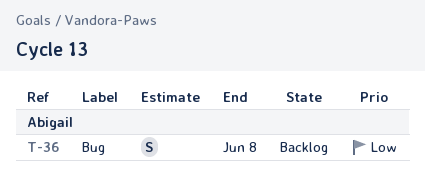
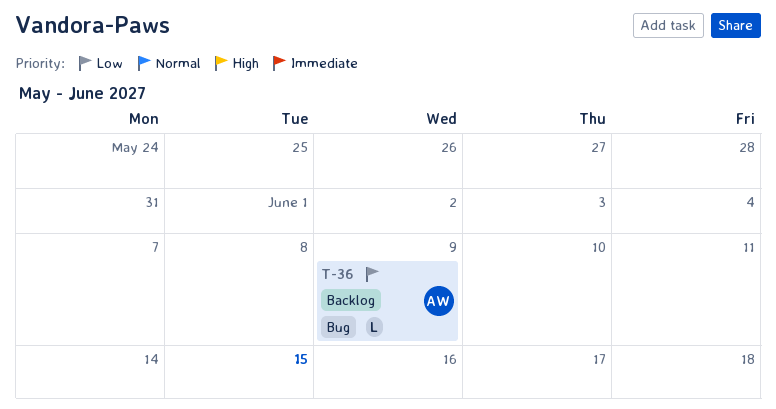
T-36, estimate: S -> L
T-36, due: Jun 8 -> Jun 9

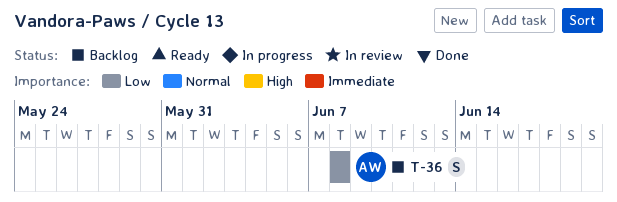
T-36, estimate: L -> S
T-36, due: Jun 9 -> Jun 8

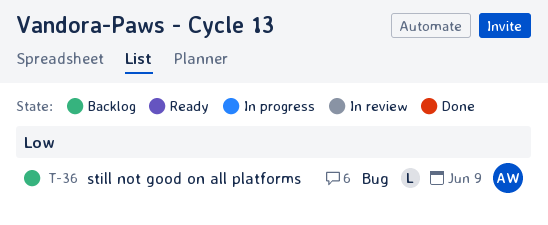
T-36, estimate: S -> L
T-36, due: Jun 8 -> Jun 9

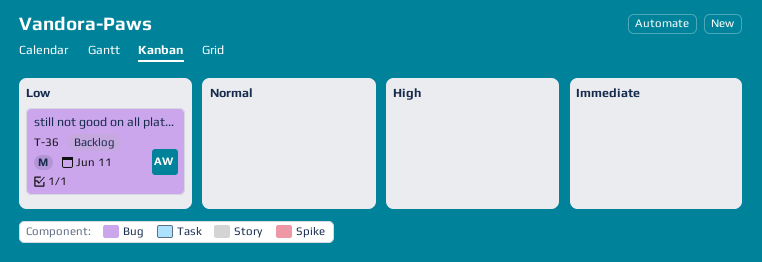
T-36, estimate: L -> M
T-36, due: Jun 9 -> Jun 11

